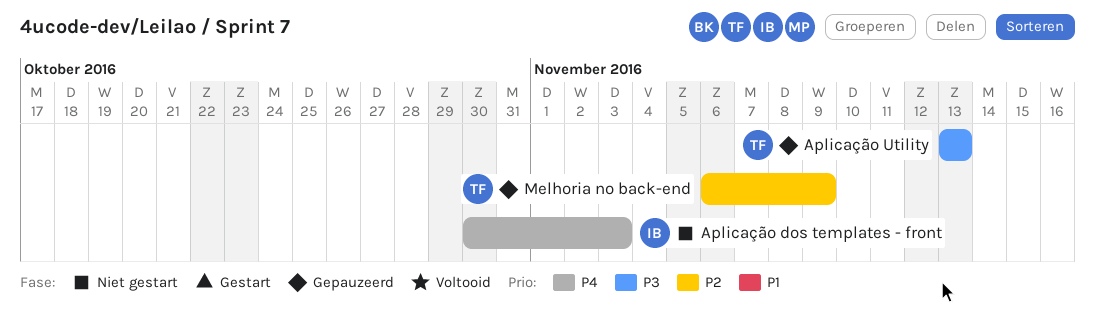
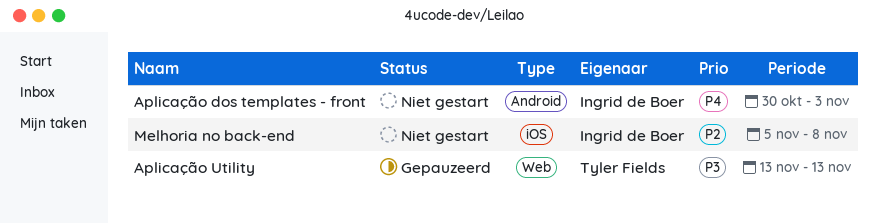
Melhoria no back-end, status: Gepauzeerd -> Niet gestart
Melhoria no back-end, owner: Tyler Fields -> Ingrid de Boer
Melhoria no back-end, start: Nov 6 -> Nov 5
Melhoria no back-end, due: Nov 9 -> Nov 8

